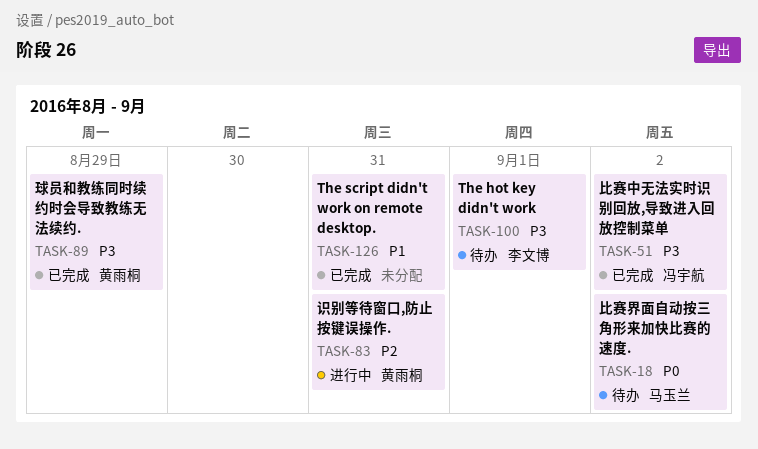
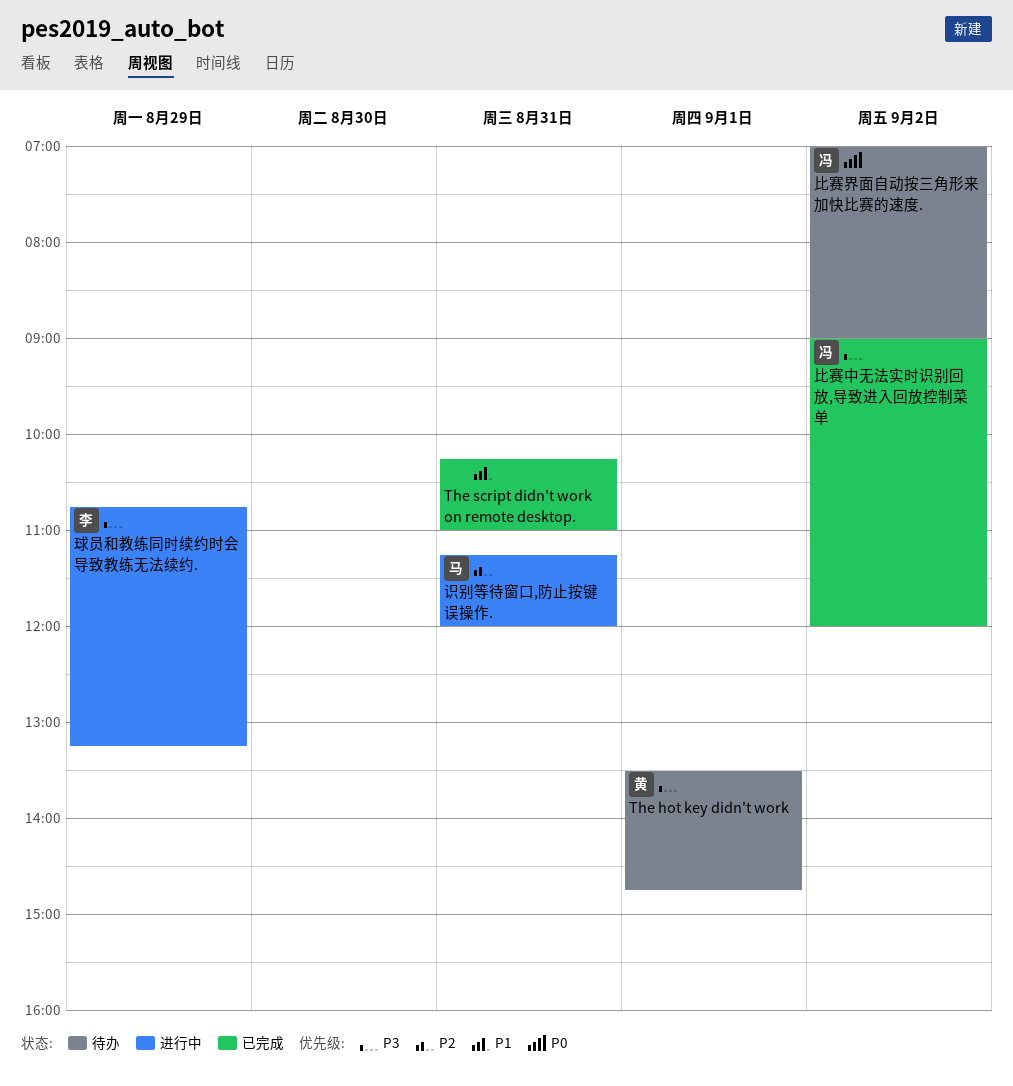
The hot key didn't work, owner: 李文博 -> 黄雨桐
比赛界面自动按三角形来加快比赛的速度., owner: 马玉兰 -> 冯宇航
球员和教练同时续约时会导致教练无法续约., status: 已完成 -> 进行中
球员和教练同时续约时会导致教练无法续约., owner: 黄雨桐 -> 李文博
识别等待窗口,防止按键误操作., owner: 黄雨桐 -> 马玉兰

